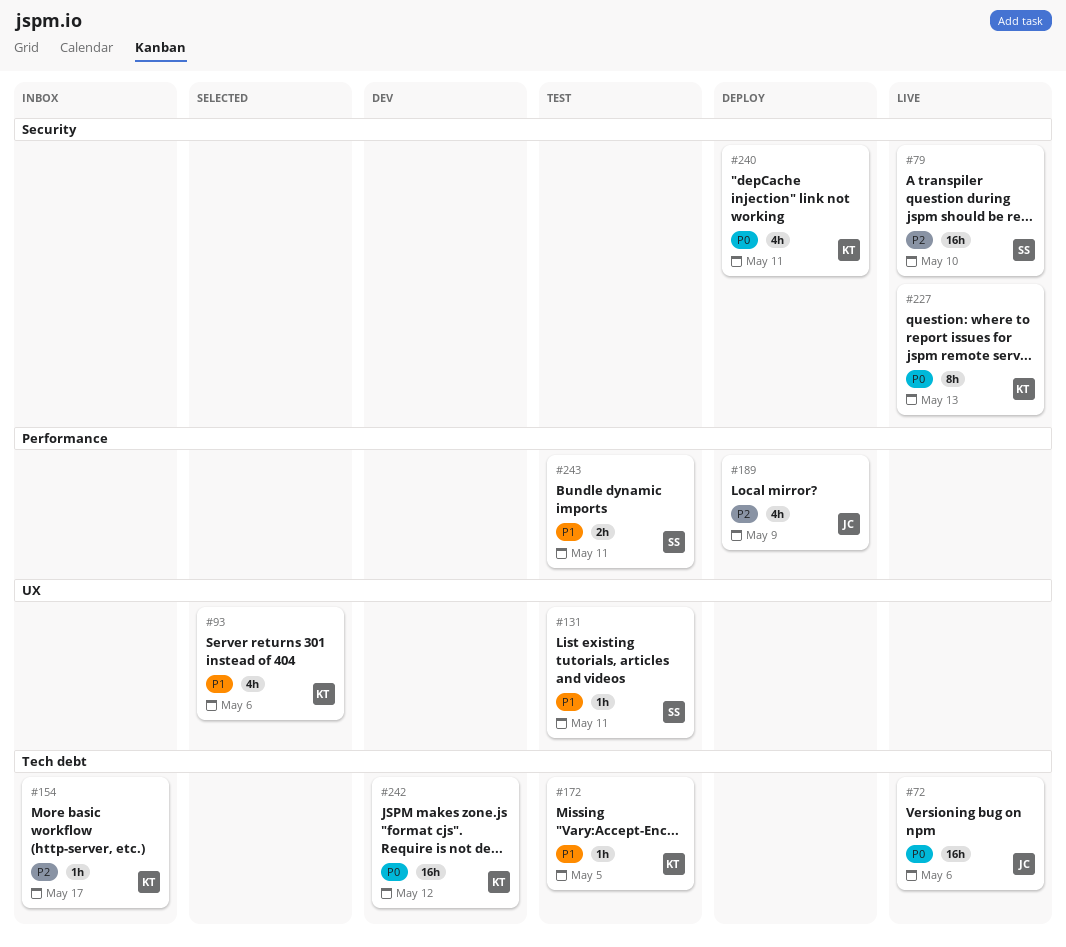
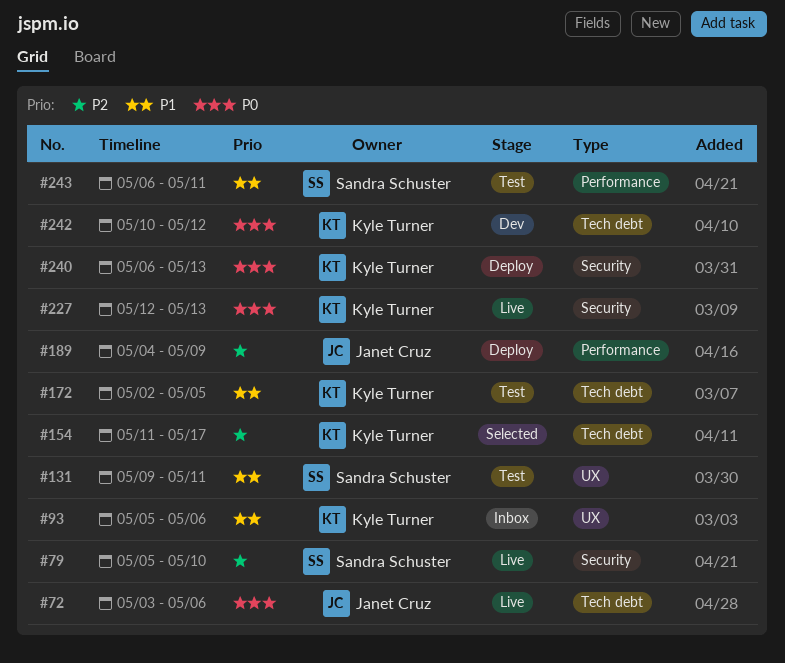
#93, status: Selected -> Inbox
#154, status: Inbox -> Selected
#240, due: May 11 -> May 13

